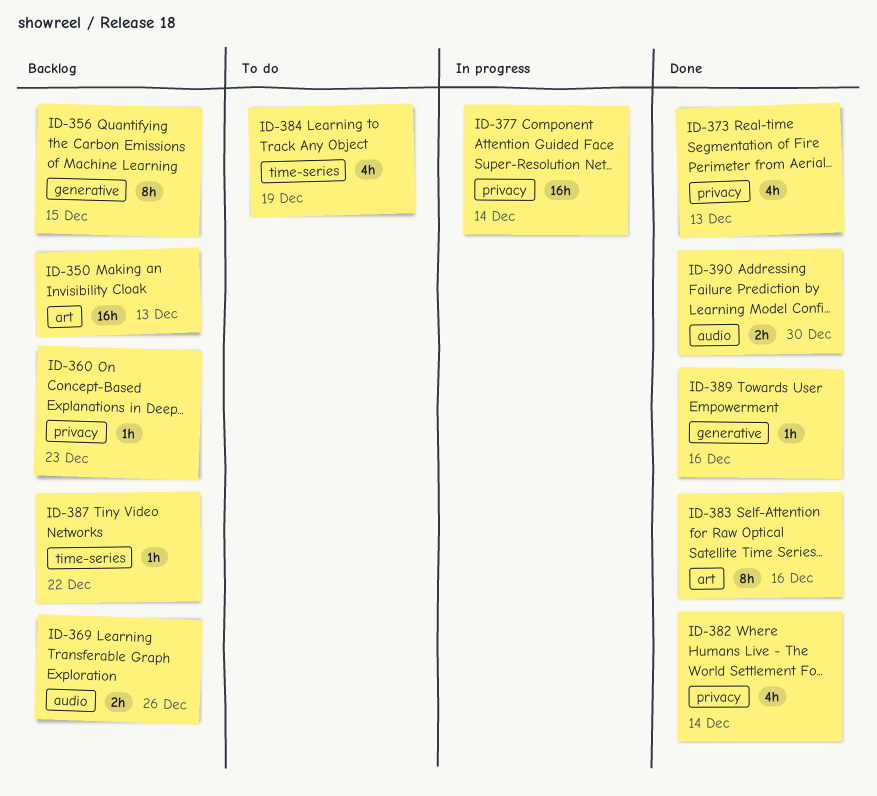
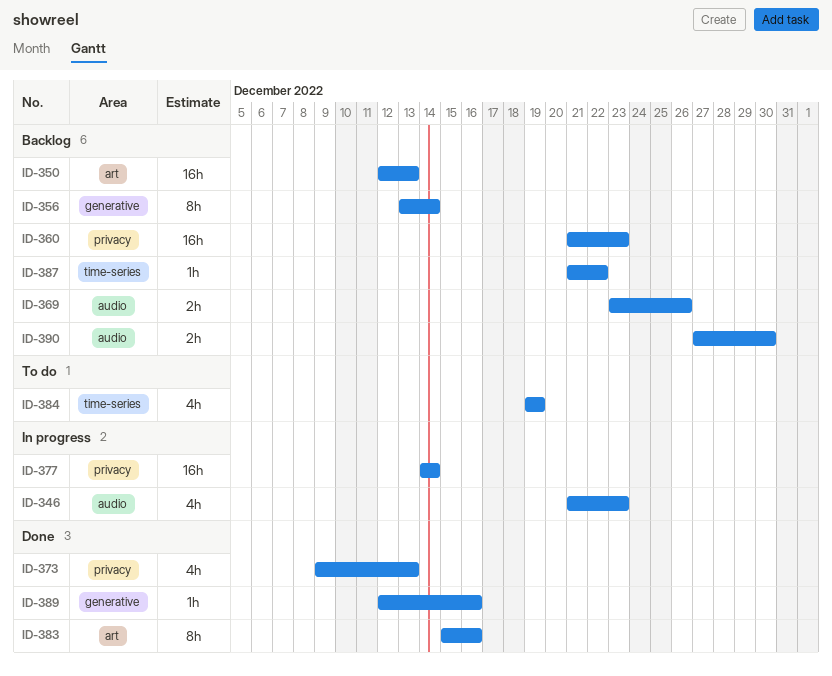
ID-346: none -> present
ID-356, due: Dec 15 -> Dec 14
ID-360, estimate: 1h -> 16h
ID-382: present -> none
ID-390, status: Done -> Backlog

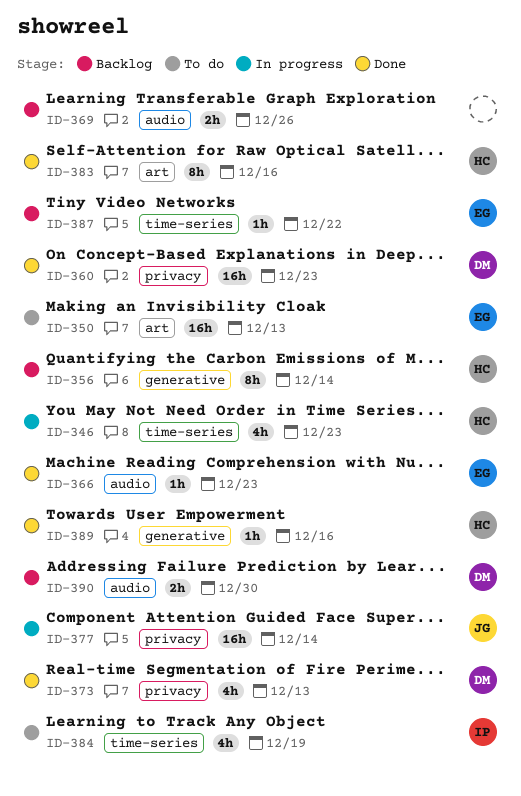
ID-346, label: audio -> time-series
ID-350, status: Backlog -> To do
ID-360, status: Backlog -> Done
ID-366: none -> present

